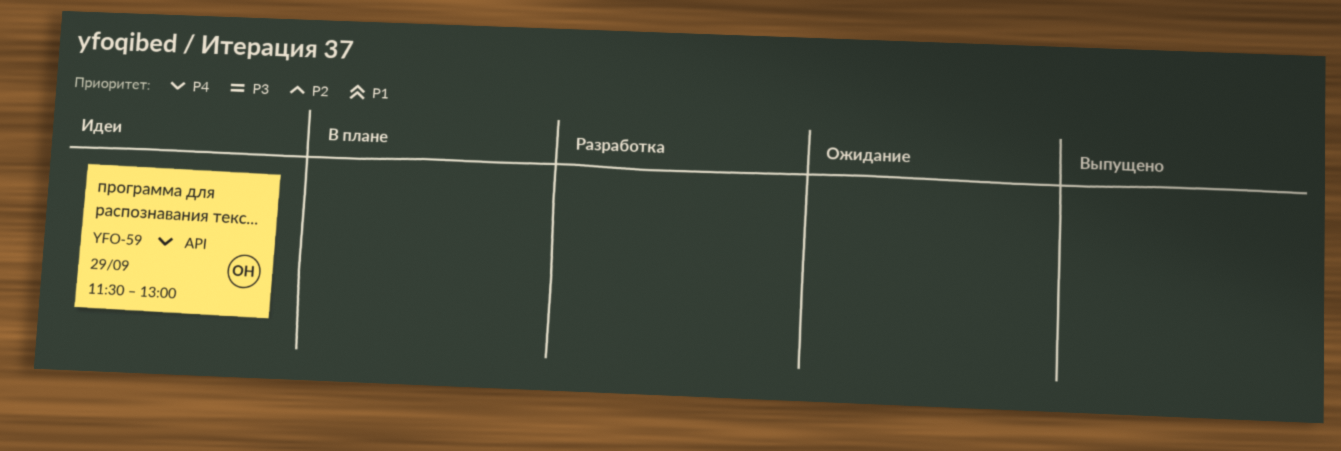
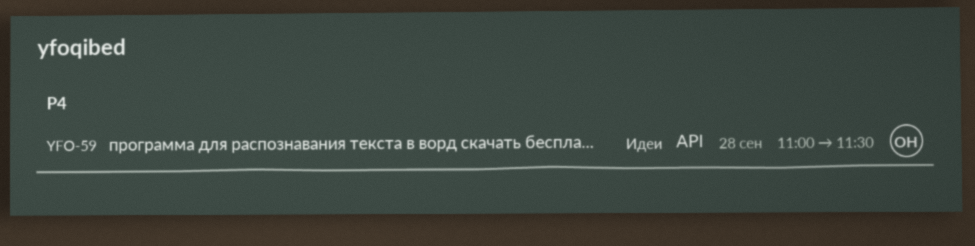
YFO-59, day: Sep 29 -> Sep 28
YFO-59, begins: 11:30 -> 11:00
YFO-59, ends: 13:00 -> 11:30

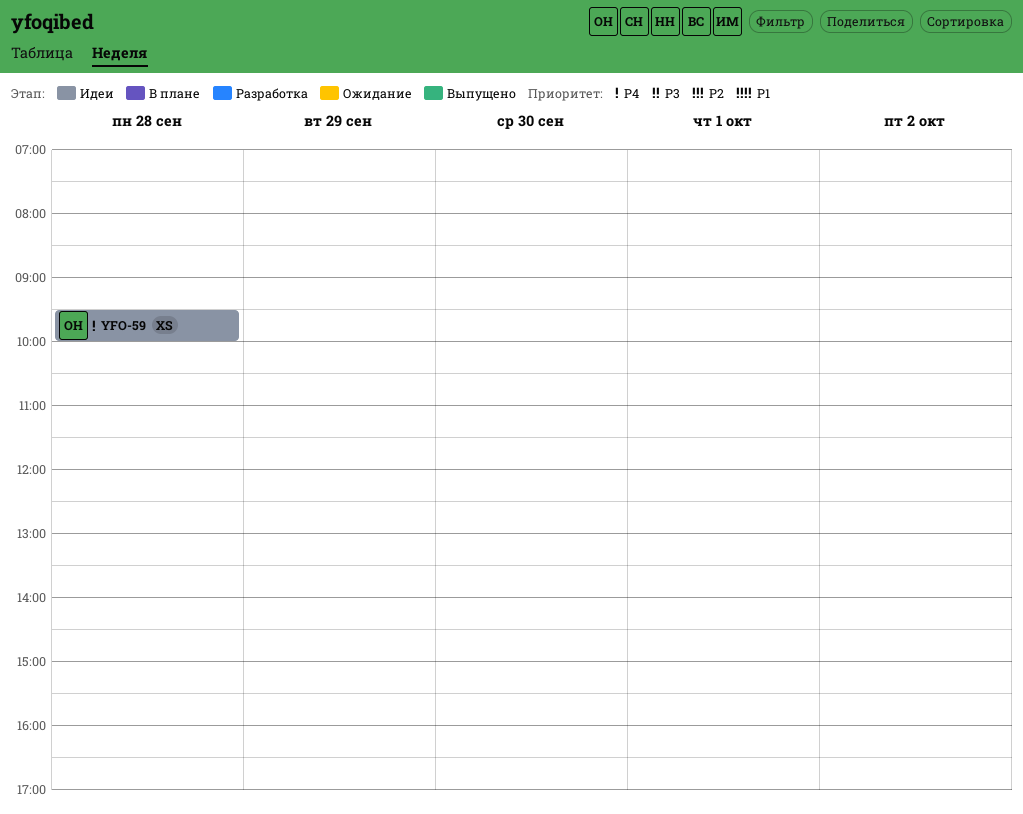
YFO-59, begins: 11:00 -> 09:30
YFO-59, ends: 11:30 -> 10:00

